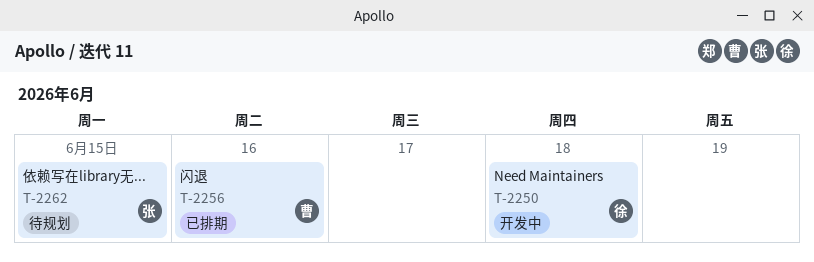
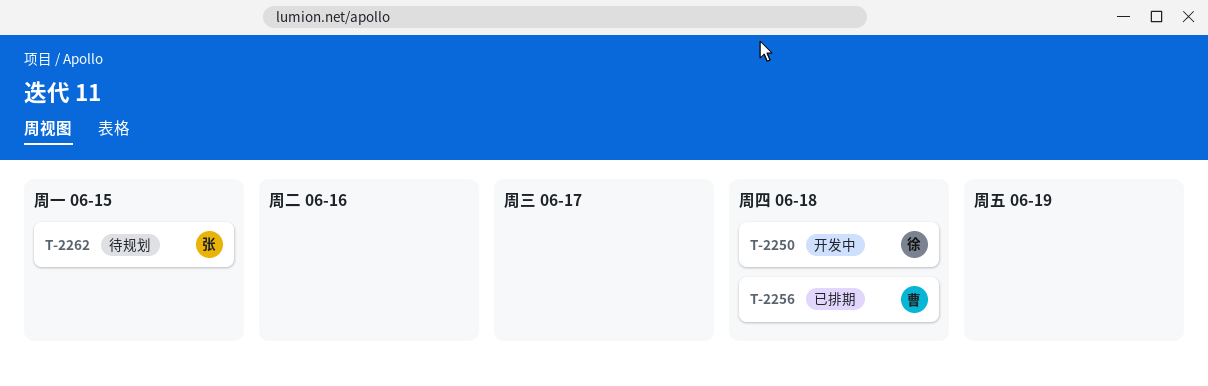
T-2256, due: Jun 16 -> Jun 18

